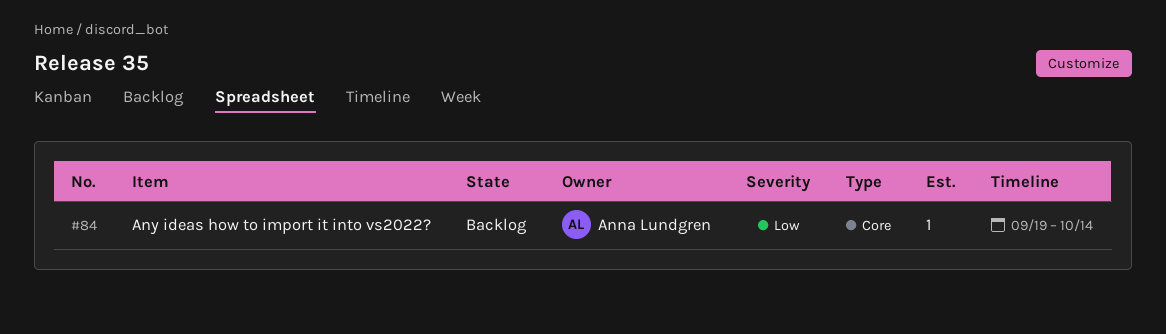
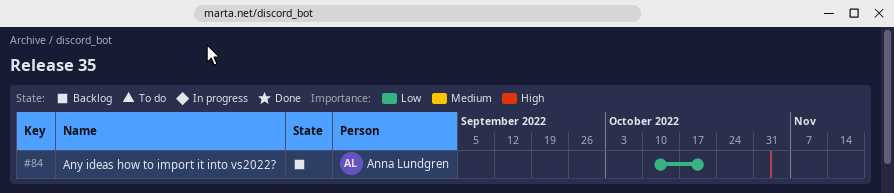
#84, start: Sep 19 -> Oct 10
#84, due: Oct 14 -> Oct 21

